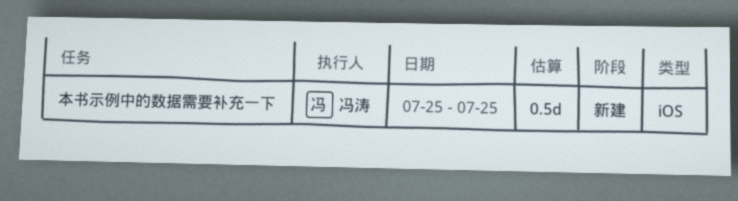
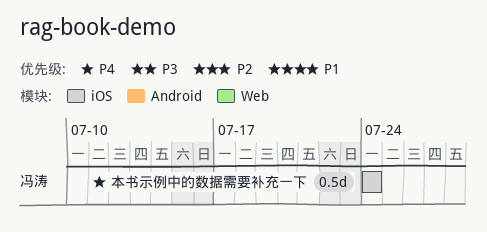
本书示例中的数据需要补充一下, start: Jul 25 -> Jul 24
本书示例中的数据需要补充一下, due: Jul 25 -> Jul 24

